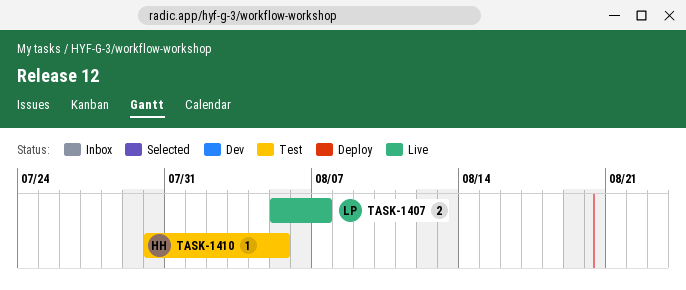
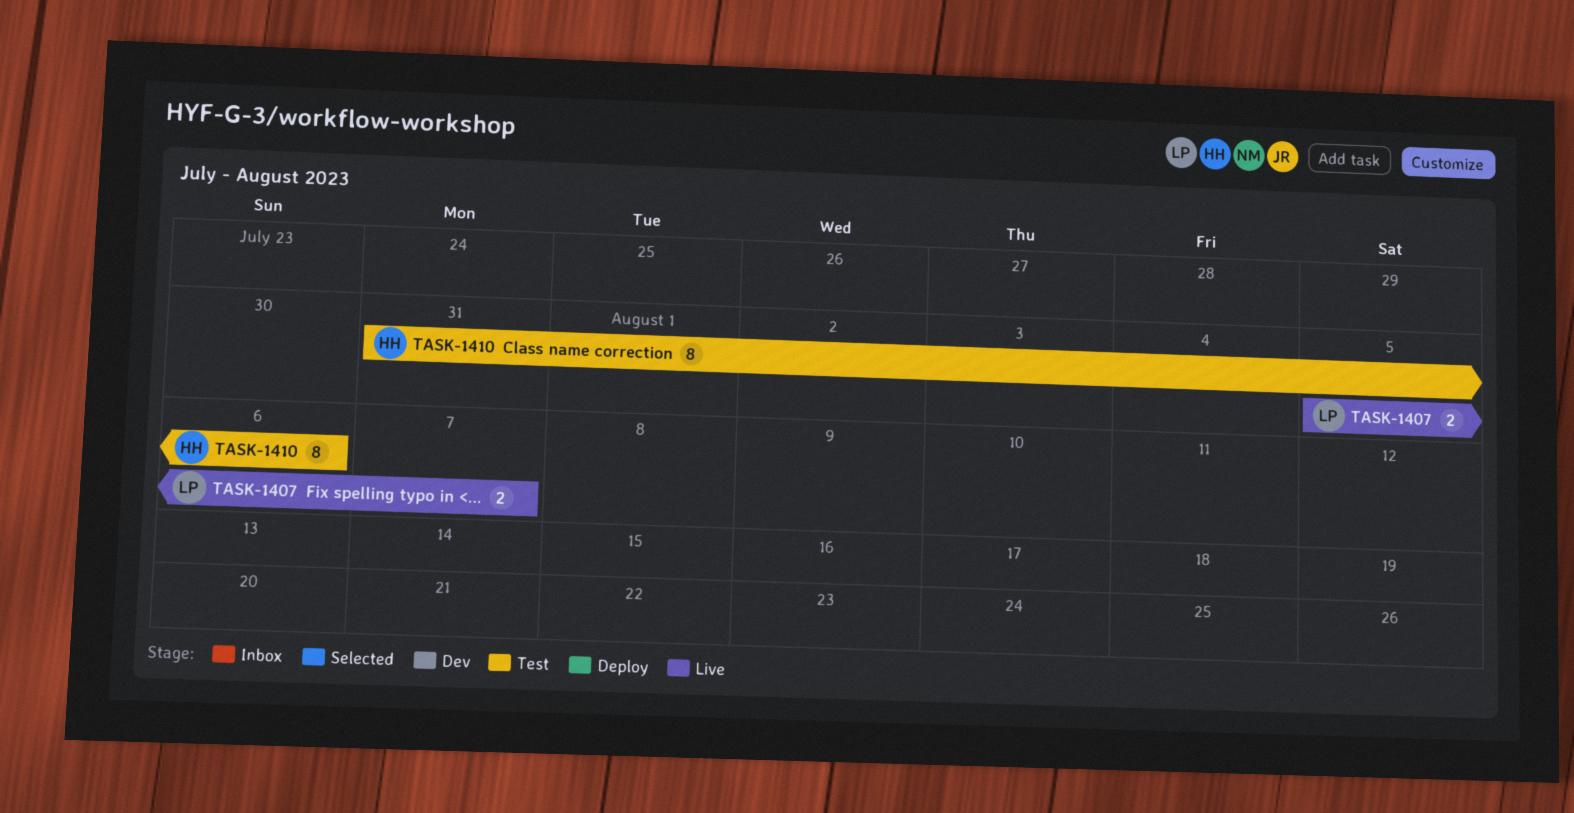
TASK-1410, estimate: 1 -> 8
TASK-1410, start: Jul 30 -> Jul 31
TASK-1410, due: Aug 5 -> Aug 6

